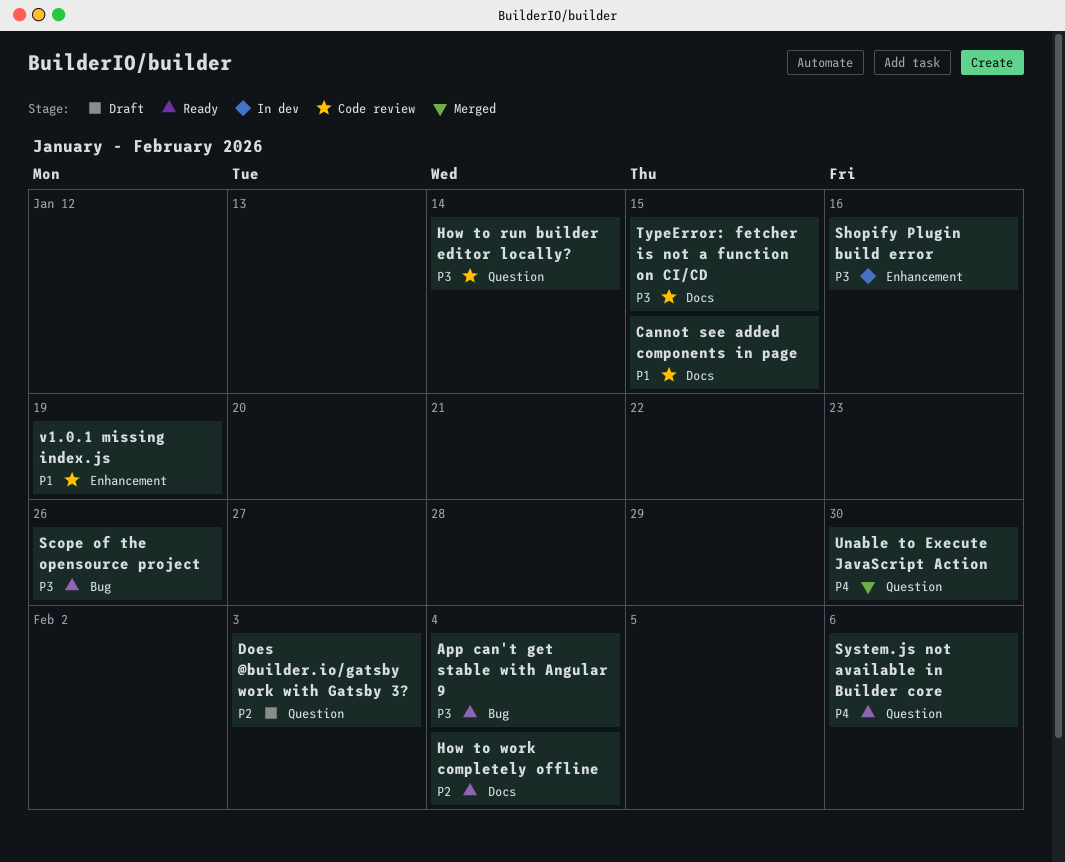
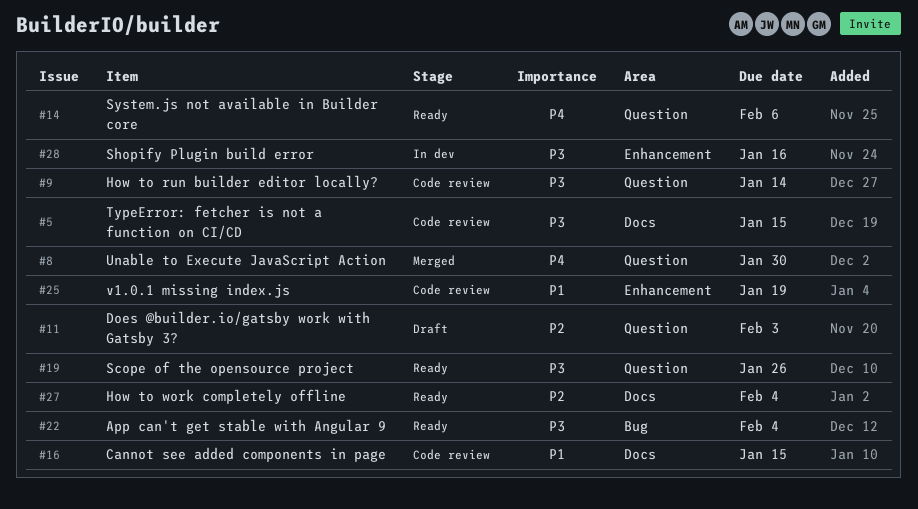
Scope of the opensource project, label: Bug -> Question

